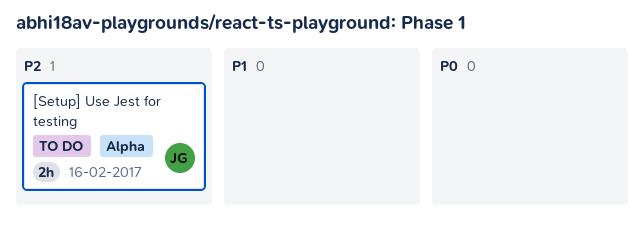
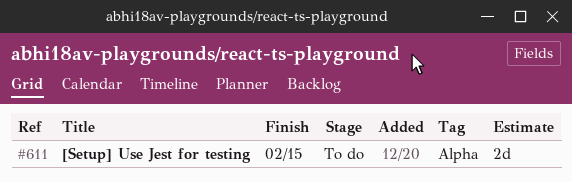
[Setup] Use Jest for testing, estimate: 2h -> 2d
[Setup] Use Jest for testing, due: Feb 16 -> Feb 15

